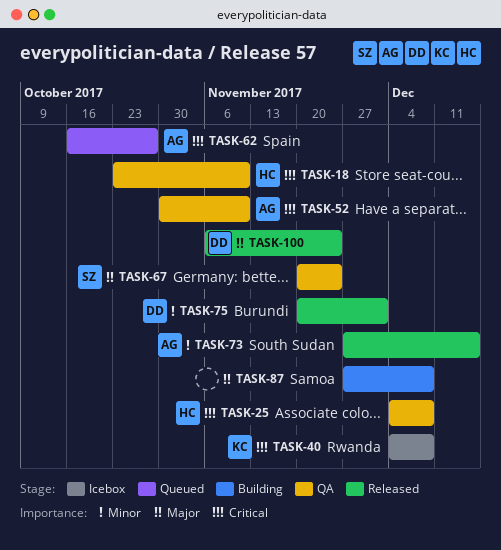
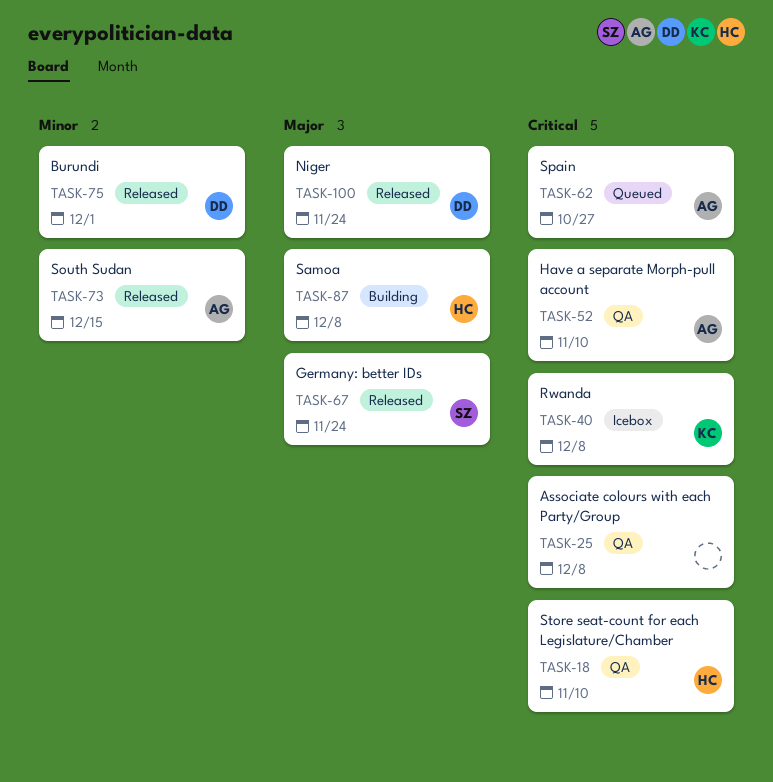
TASK-25, owner: HC -> none
TASK-67, status: QA -> Released
TASK-87, owner: none -> HC

